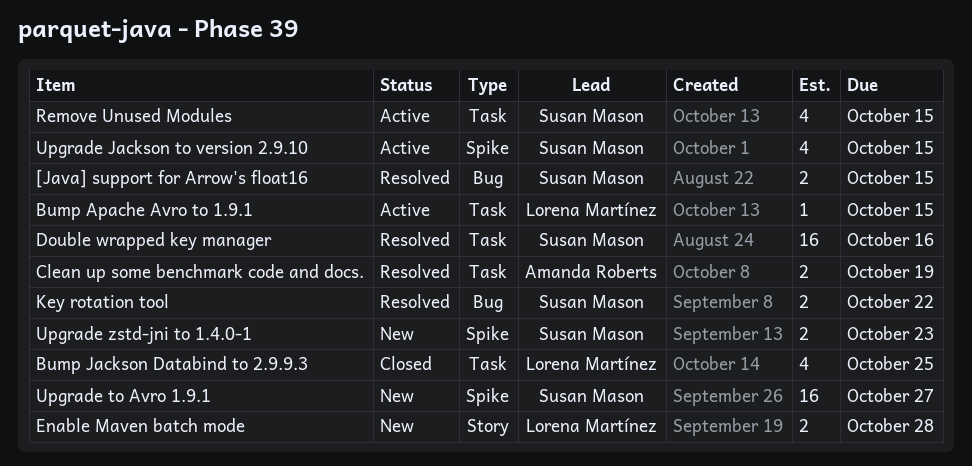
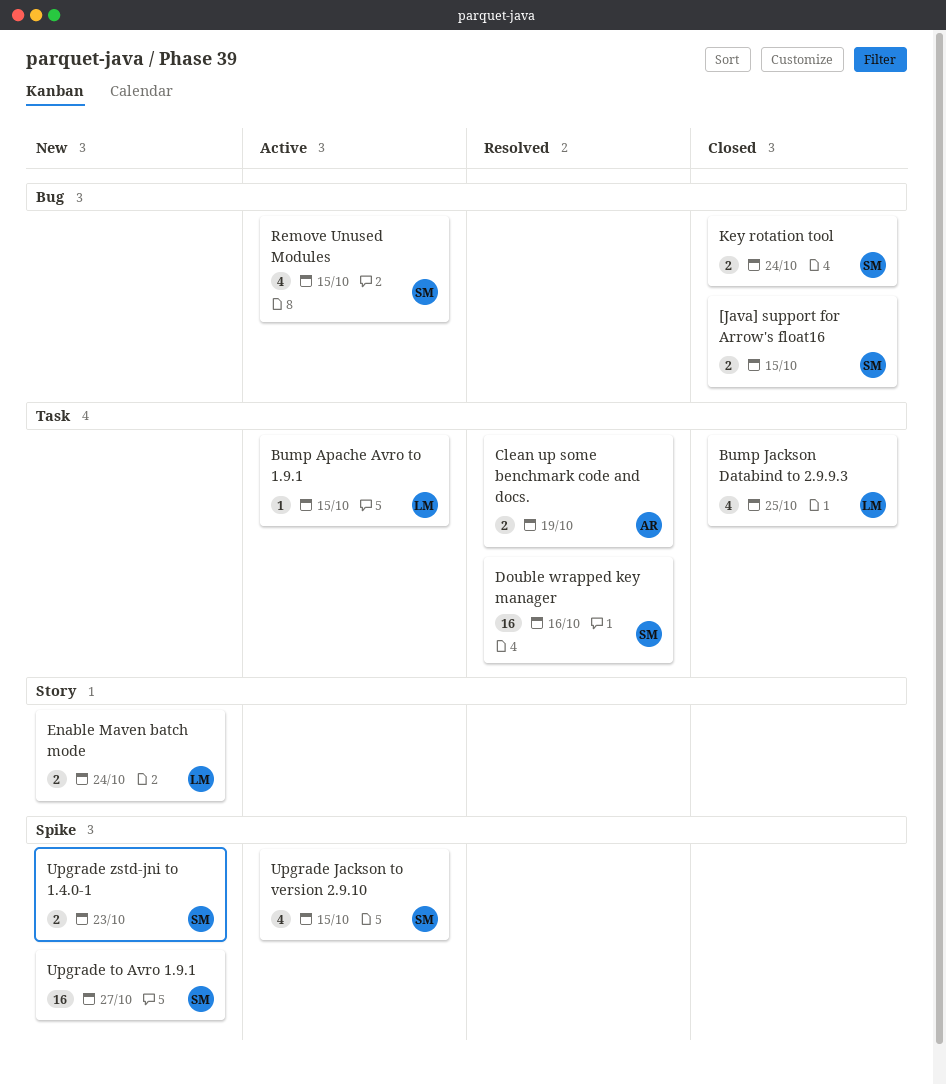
[Java] support for Arrow's float16, status: Resolved -> Closed
Enable Maven batch mode, due: Oct 28 -> Oct 24
Key rotation tool, status: Resolved -> Closed
Key rotation tool, due: Oct 22 -> Oct 24
Remove Unused Modules, label: Task -> Bug

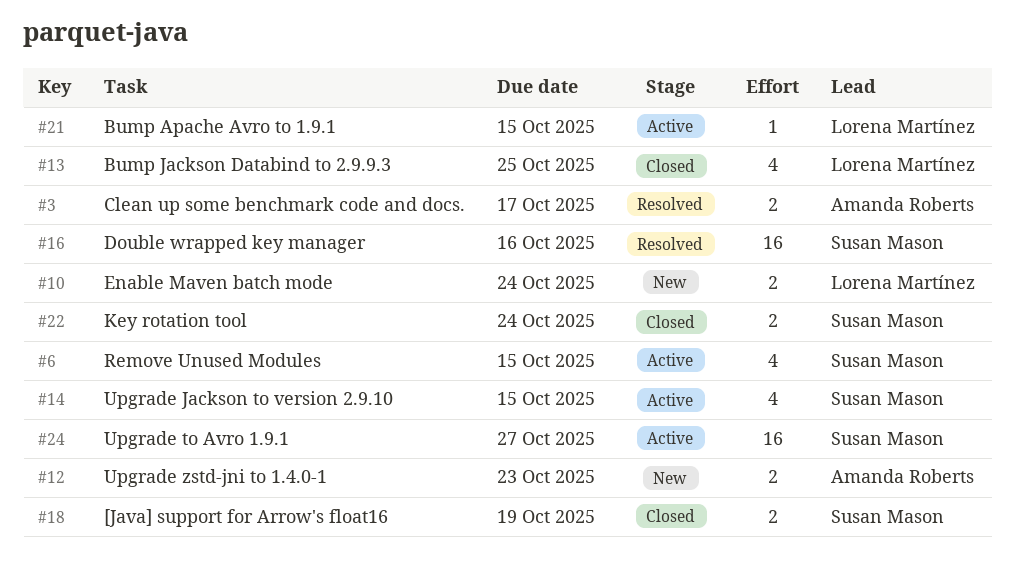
[Java] support for Arrow's float16, due: Oct 15 -> Oct 19
Clean up some benchmark code and docs., due: Oct 19 -> Oct 17
Upgrade to Avro 1.9.1, status: New -> Active
Upgrade zstd-jni to 1.4.0-1, owner: Susan Mason -> Amanda Roberts

